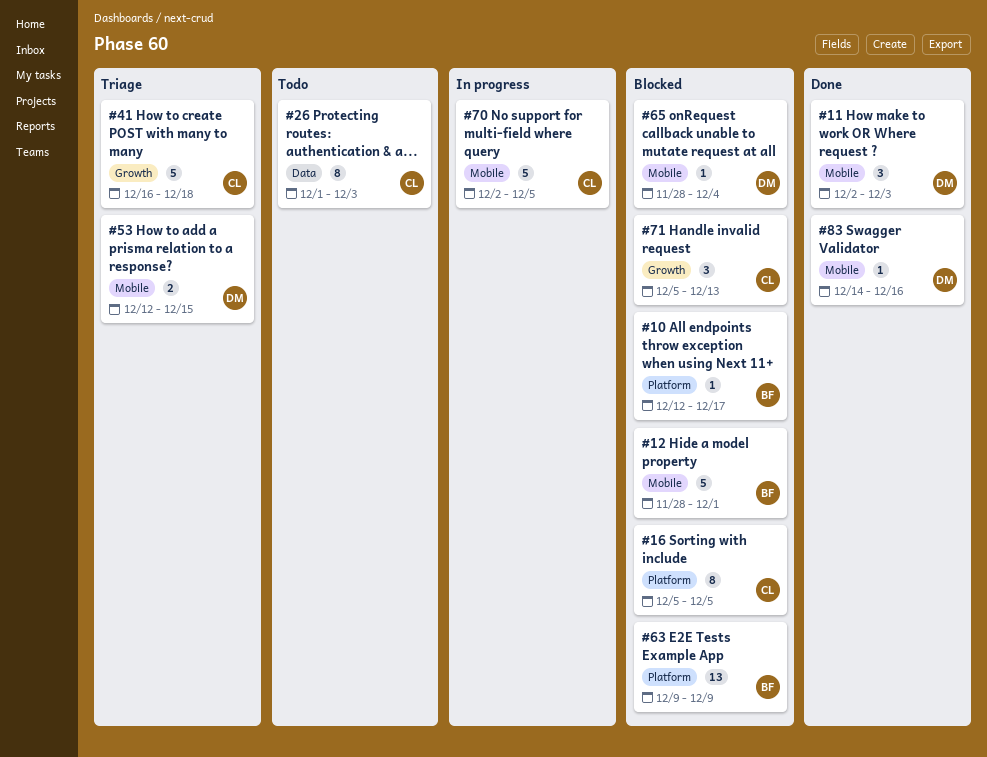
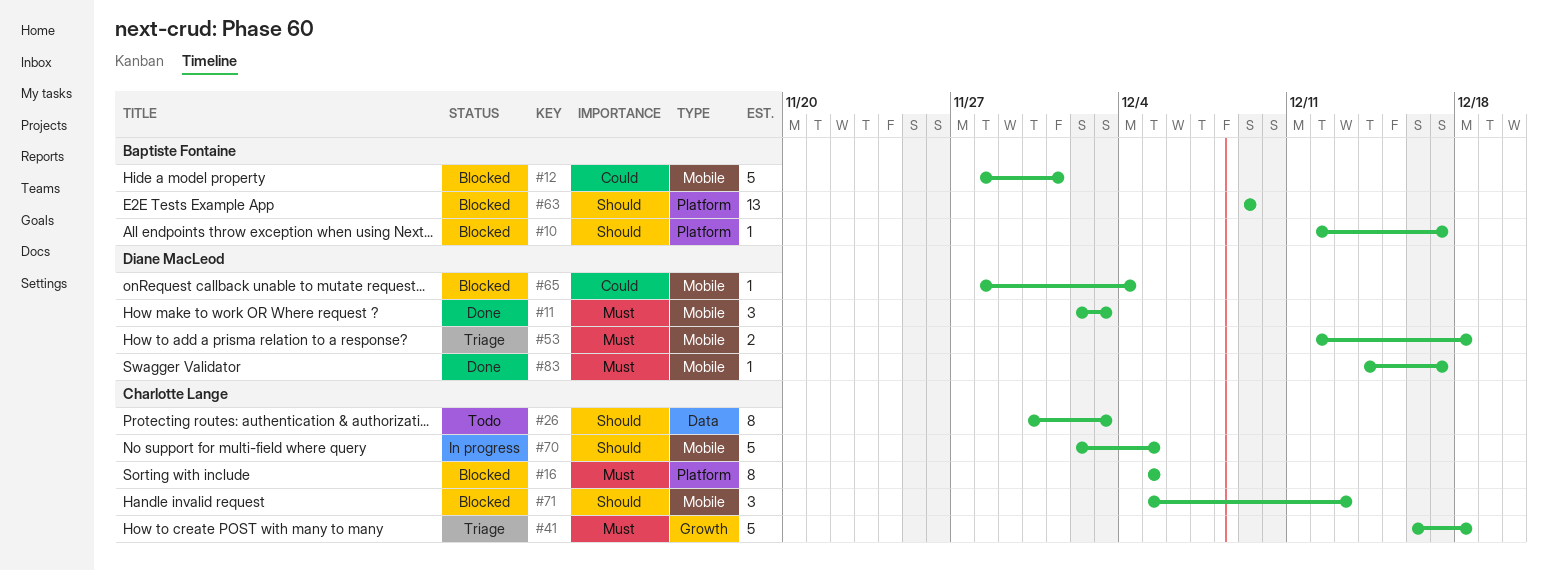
#26, start: Dec 1 -> Nov 30
#53, due: Dec 15 -> Dec 18
#71, label: Growth -> Mobile
#83, due: Dec 16 -> Dec 17

